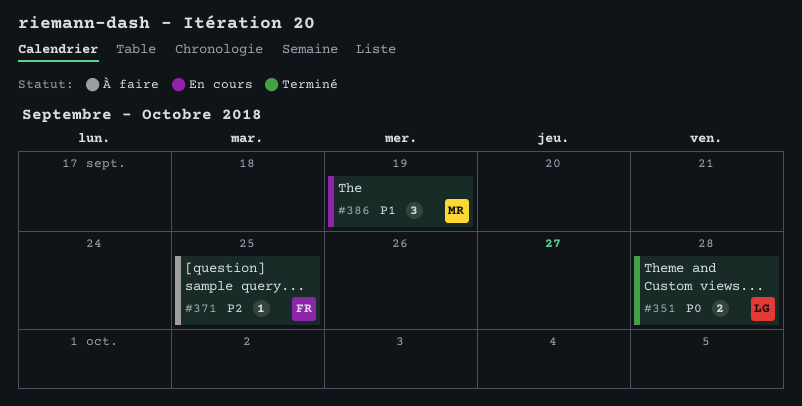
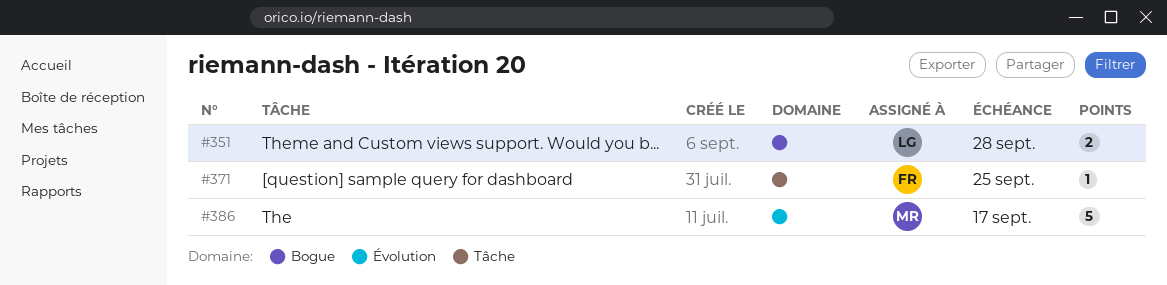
#386, estimate: 3 -> 5
#386, due: Sep 19 -> Sep 17

